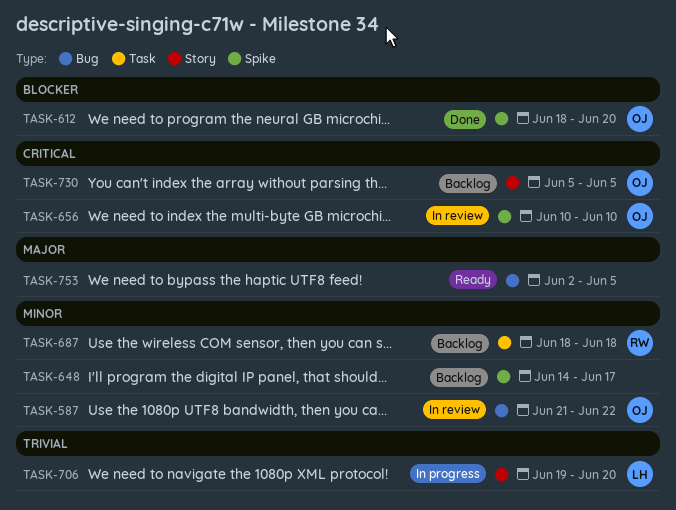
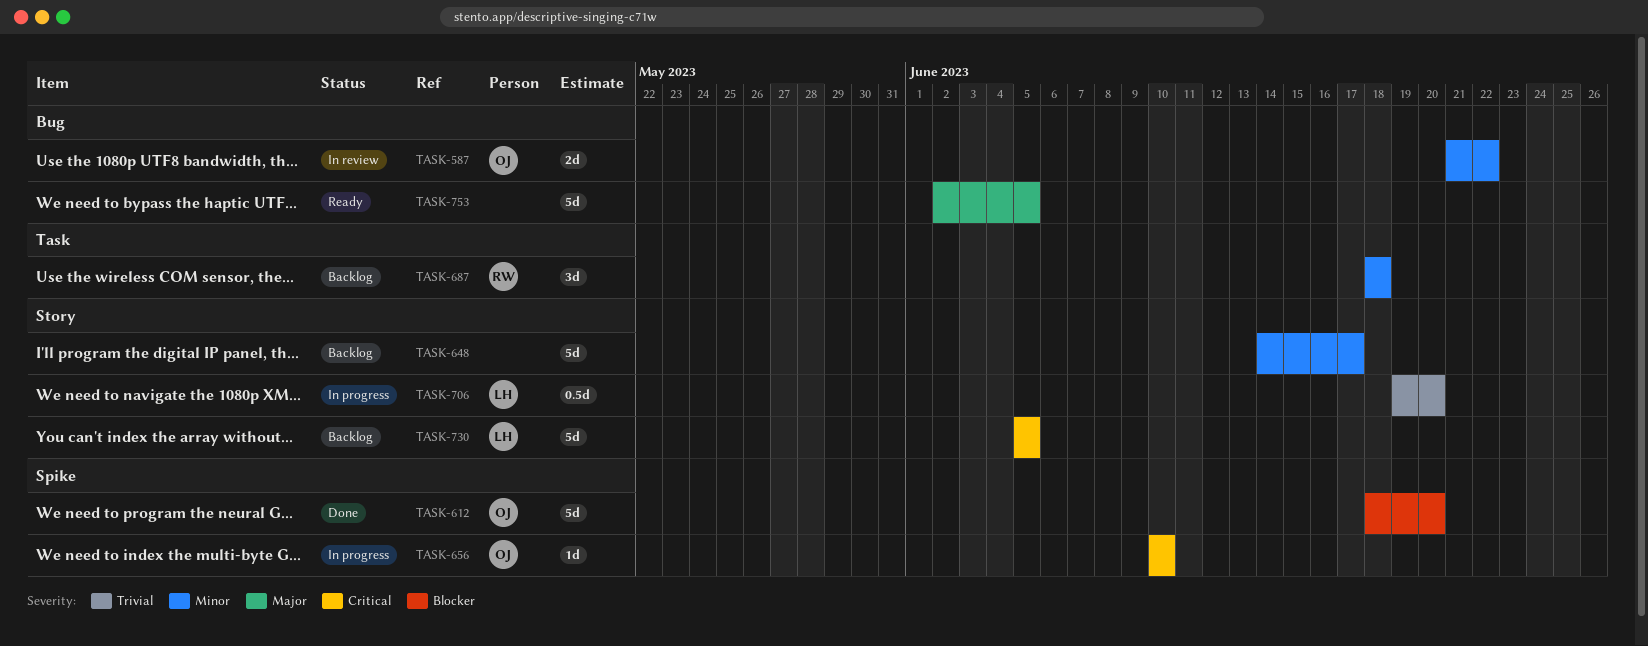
TASK-648, label: Spike -> Story
TASK-656, status: In review -> In progress
TASK-730, owner: OJ -> LH

